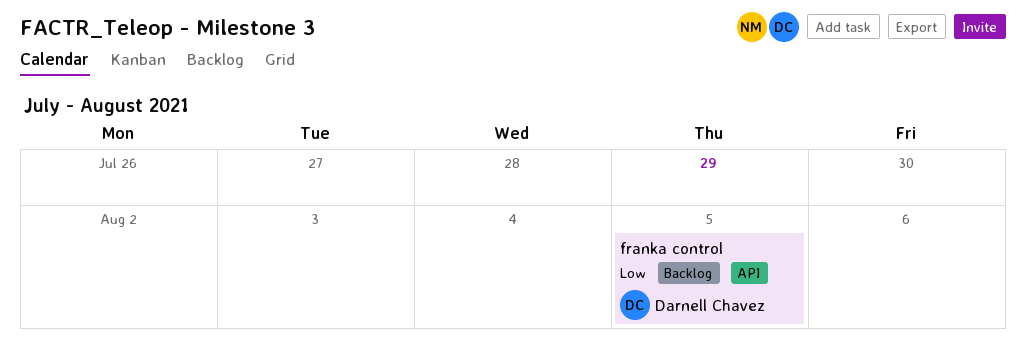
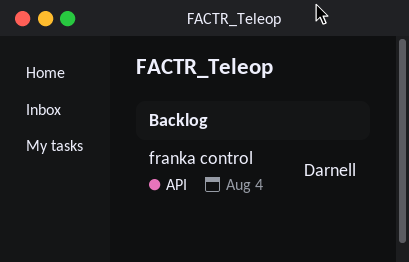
franka control, due: Aug 5 -> Aug 4

